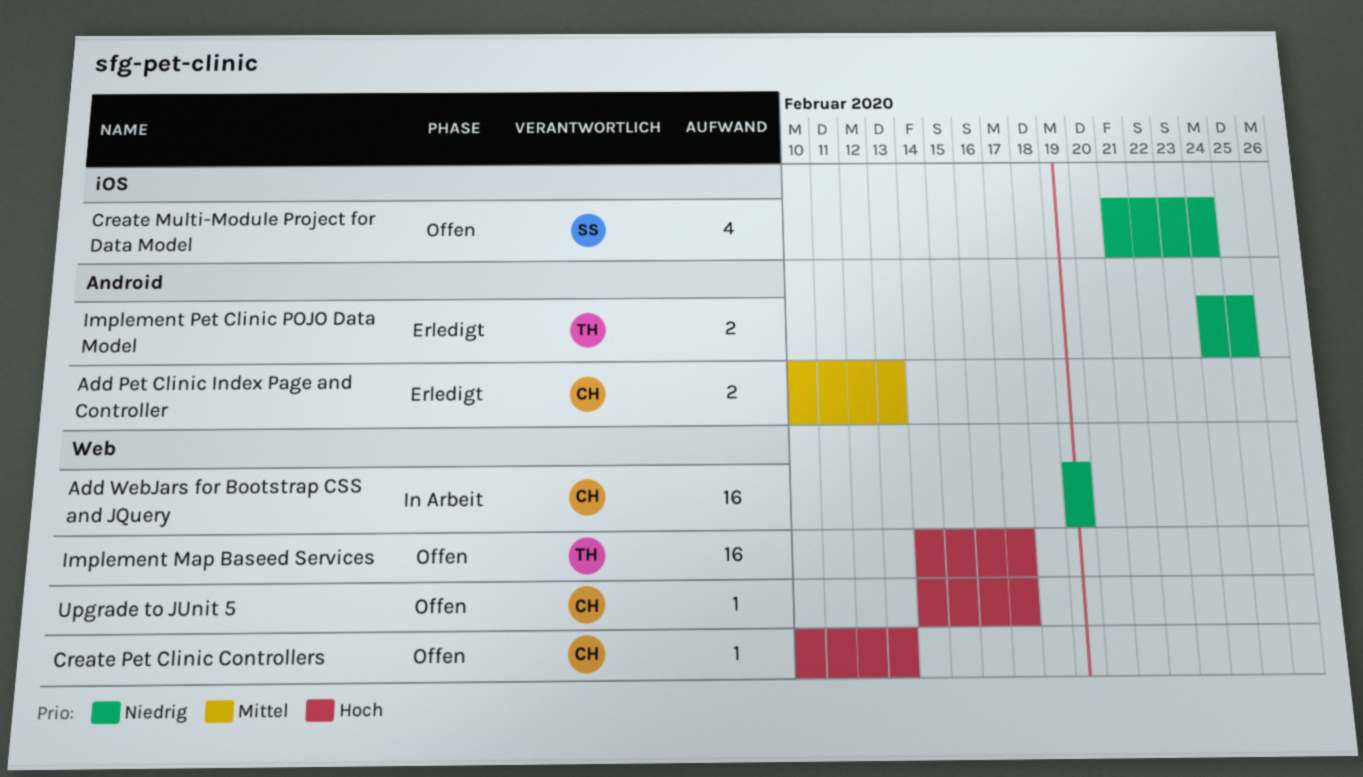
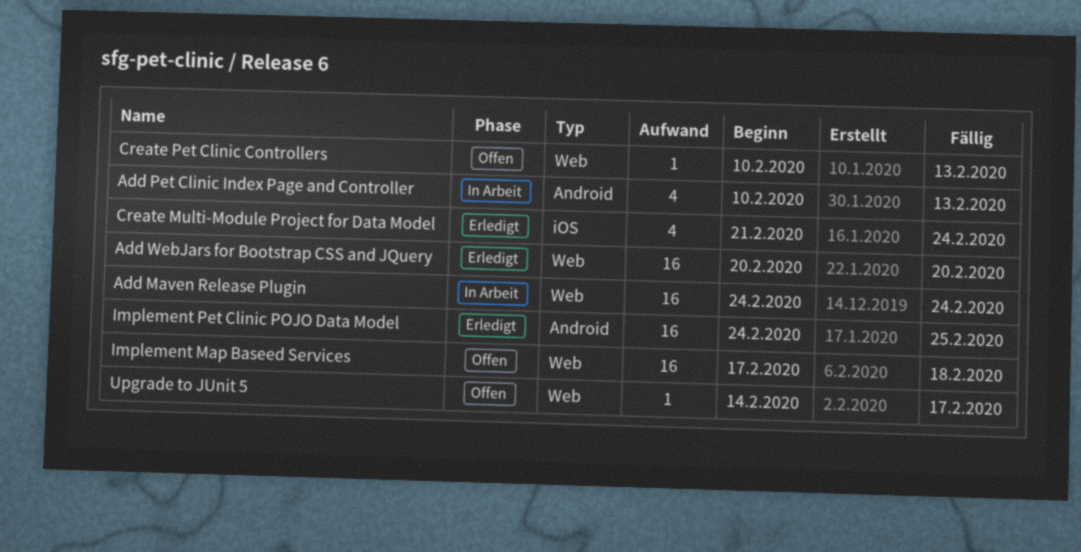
Add Maven Release Plugin: none -> present
Add Pet Clinic Index Page and Controller, status: Erledigt -> In Arbeit
Add Pet Clinic Index Page and Controller, estimate: 2 -> 4
Add WebJars for Bootstrap CSS and JQuery, status: In Arbeit -> Erledigt
Add WebJars for Bootstrap CSS and JQuery, start: Feb 19 -> Feb 20
Add WebJars for Bootstrap CSS and JQuery, due: Feb 19 -> Feb 20
Create Multi-Module Project for Data Model, status: Offen -> Erledigt
Implement Map Baseed Services, start: Feb 14 -> Feb 17
Implement Map Baseed Services, due: Feb 17 -> Feb 18
Implement Pet Clinic POJO Data Model, estimate: 2 -> 16

